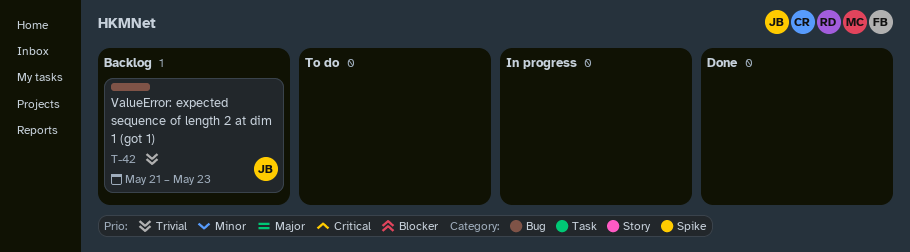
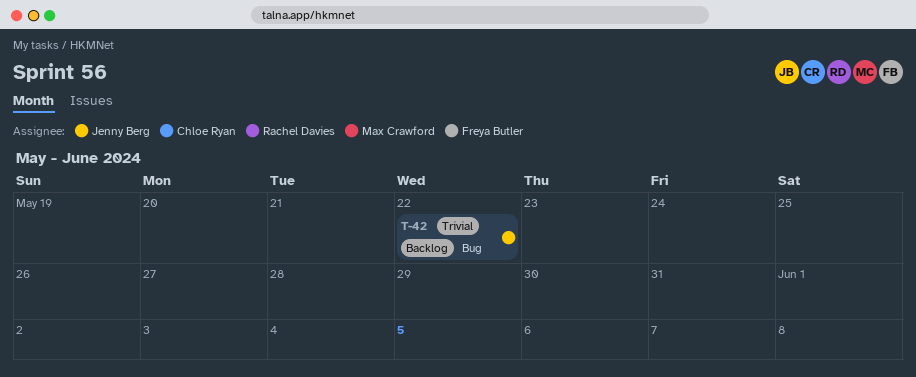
T-42, due: May 23 -> May 22

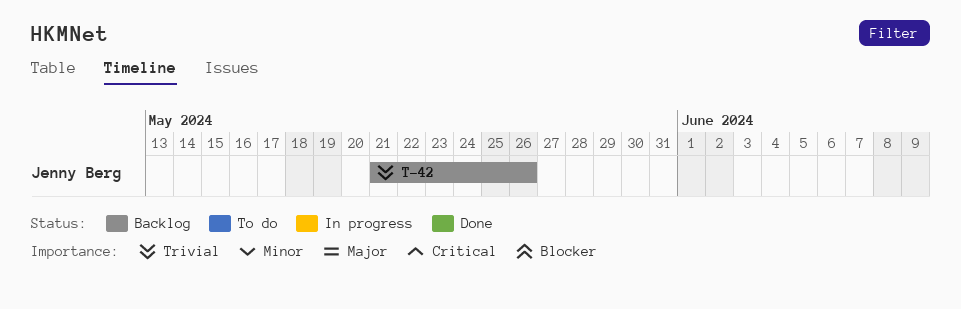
T-42, due: May 22 -> May 26

